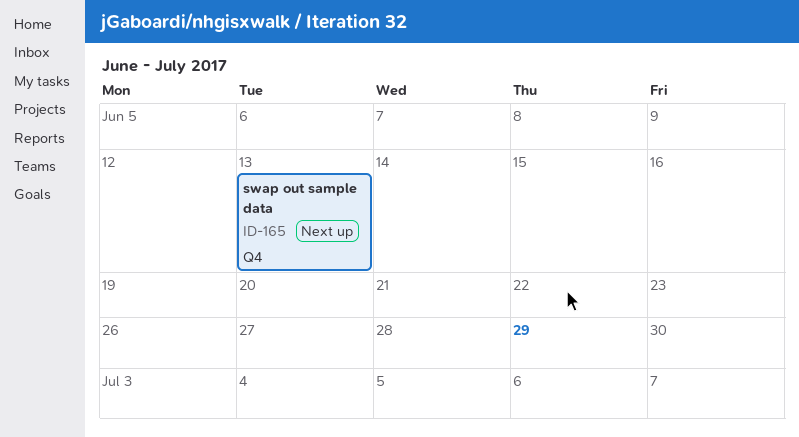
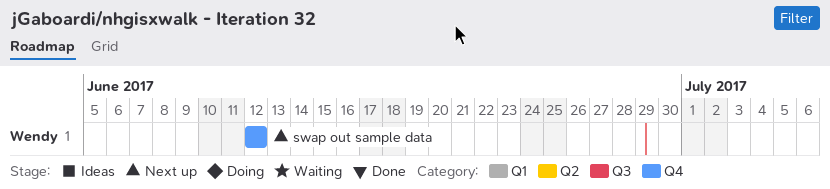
swap out sample data, due: Jun 13 -> Jun 12

